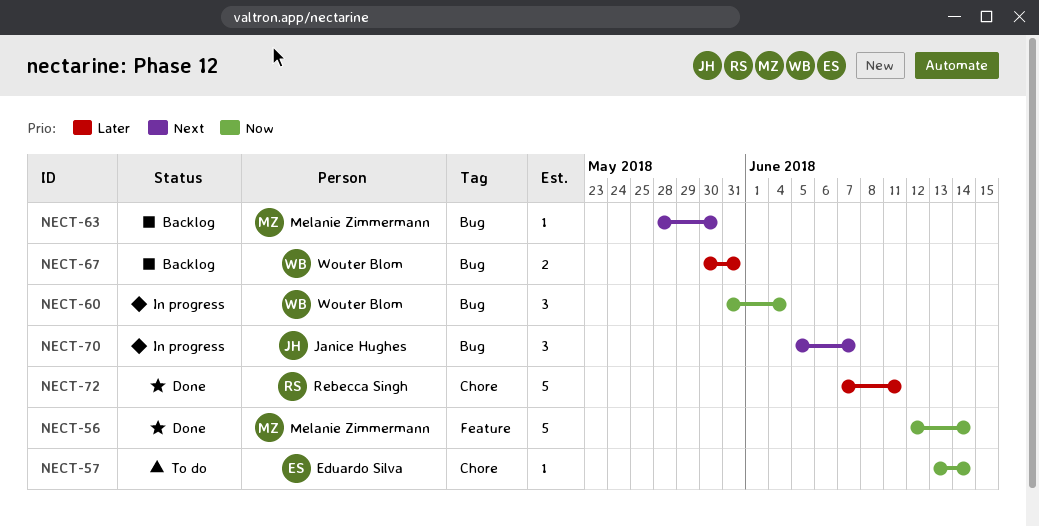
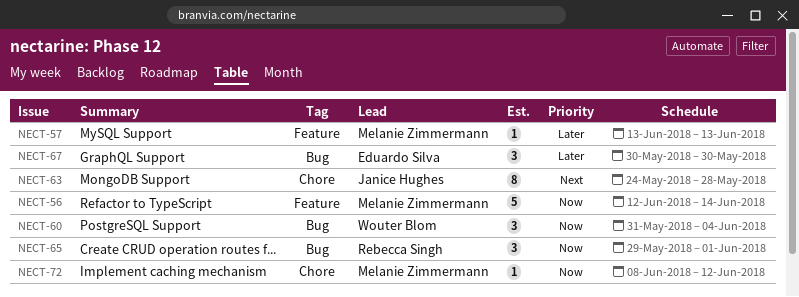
NECT-57, owner: Eduardo Silva -> Melanie Zimmermann
NECT-57, priority: Now -> Later
NECT-57, label: Chore -> Feature
NECT-57, due: Jun 14 -> Jun 13
NECT-63, owner: Melanie Zimmermann -> Janice Hughes
NECT-63, label: Bug -> Chore
NECT-63, estimate: 1 -> 8
NECT-63, start: May 28 -> May 24
NECT-63, due: May 30 -> May 28
NECT-65: none -> present
NECT-67, owner: Wouter Blom -> Eduardo Silva
NECT-67, estimate: 2 -> 3
NECT-67, due: May 31 -> May 30
NECT-70: present -> none
NECT-72, owner: Rebecca Singh -> Melanie Zimmermann
NECT-72, priority: Later -> Now
NECT-72, estimate: 5 -> 1
NECT-72, start: Jun 7 -> Jun 8
NECT-72, due: Jun 11 -> Jun 12

